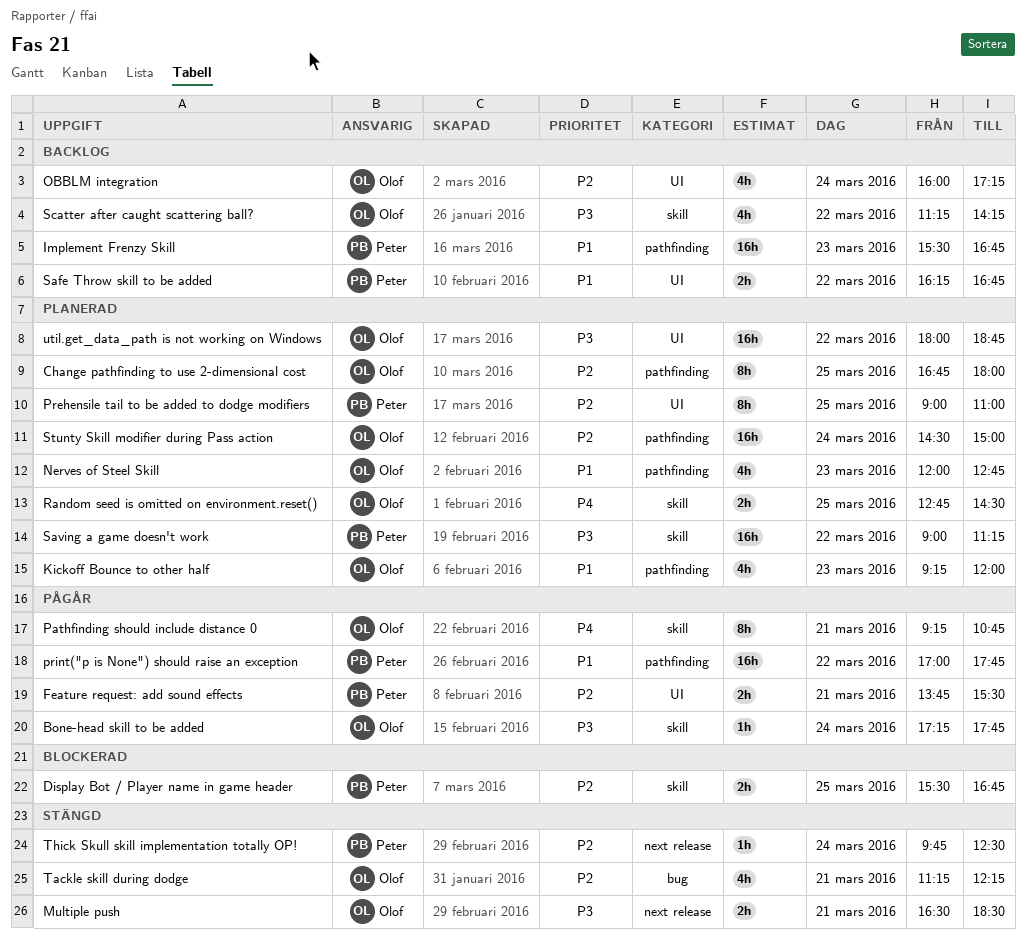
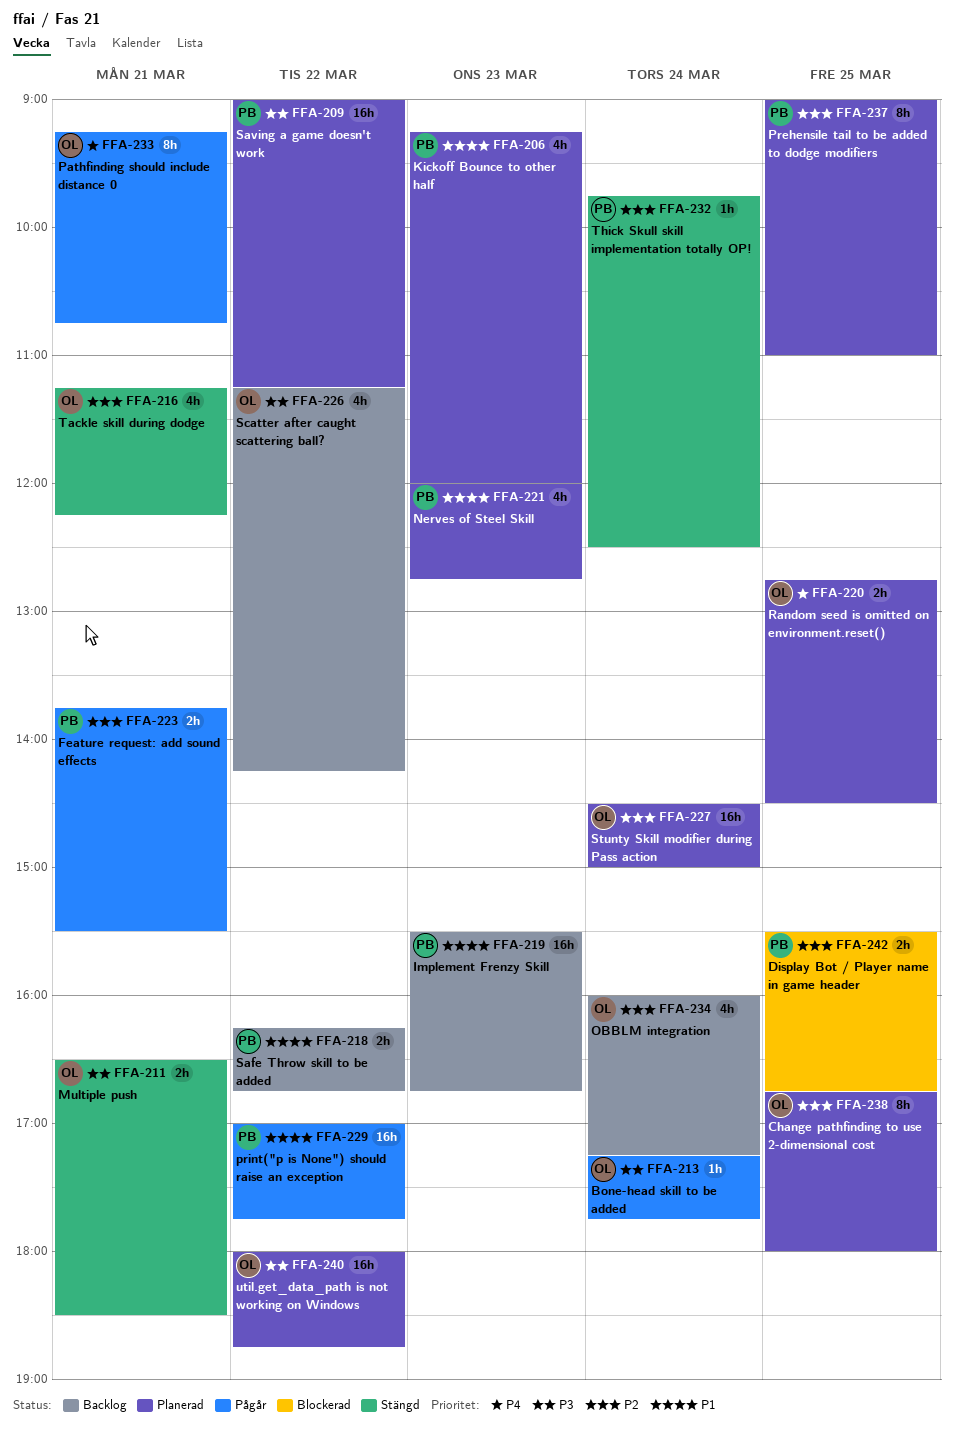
Kickoff Bounce to other half, owner: Olof -> Peter
Nerves of Steel Skill, owner: Olof -> Peter

